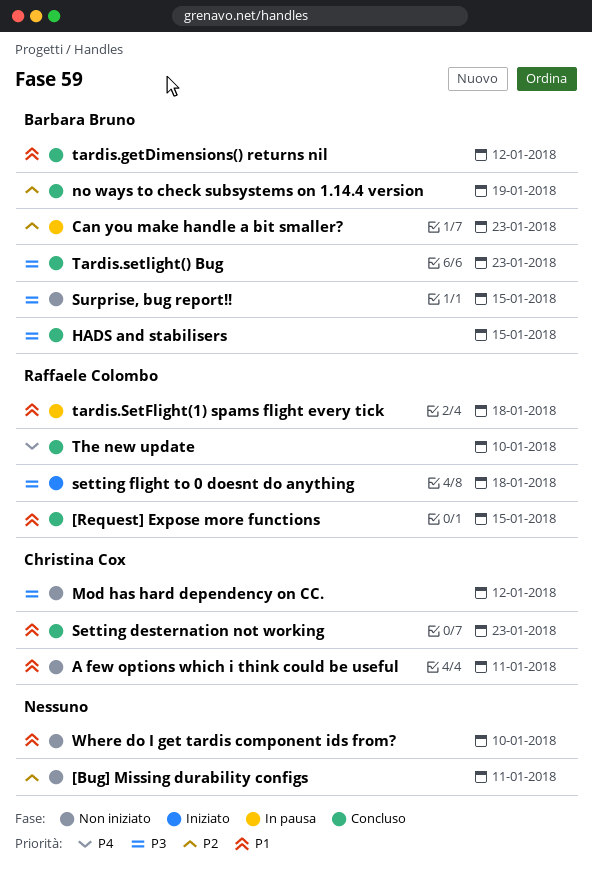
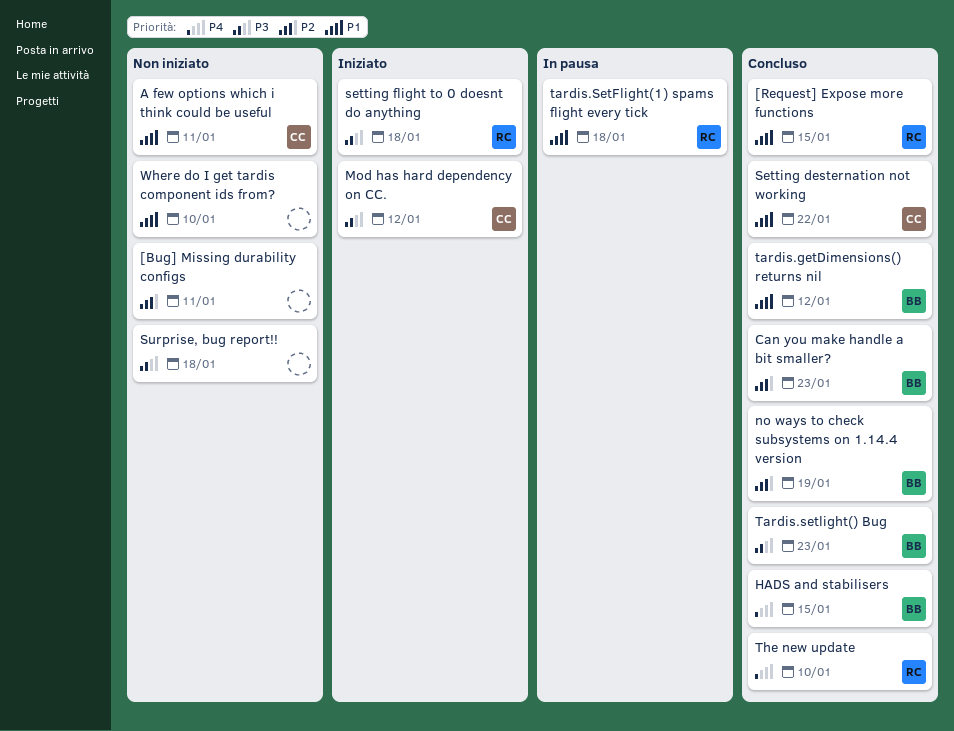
Can you make handle a bit smaller?, status: In pausa -> Concluso
HADS and stabilisers, priority: P3 -> P4
Mod has hard dependency on CC., status: Non iniziato -> Iniziato
Setting desternation not working, due: Jan 23 -> Jan 22
Surprise, bug report!!, owner: Barbara Bruno -> none
Surprise, bug report!!, due: Jan 15 -> Jan 18

